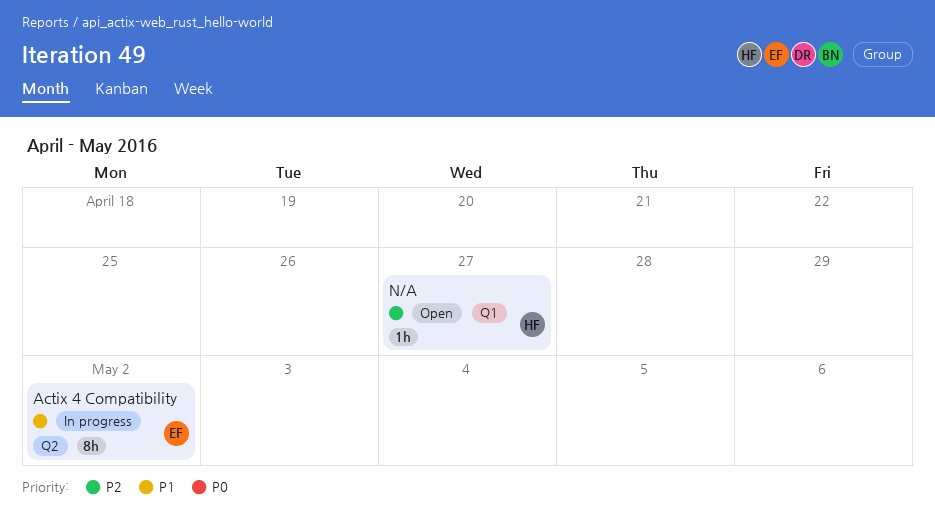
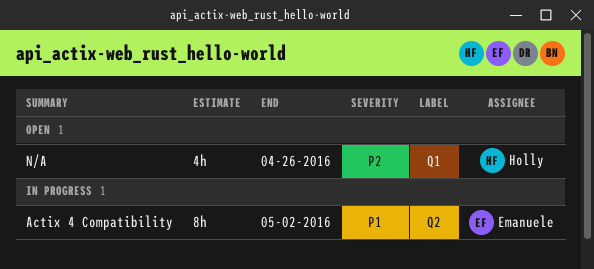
N/A, estimate: 1h -> 4h
N/A, due: Apr 27 -> Apr 26

